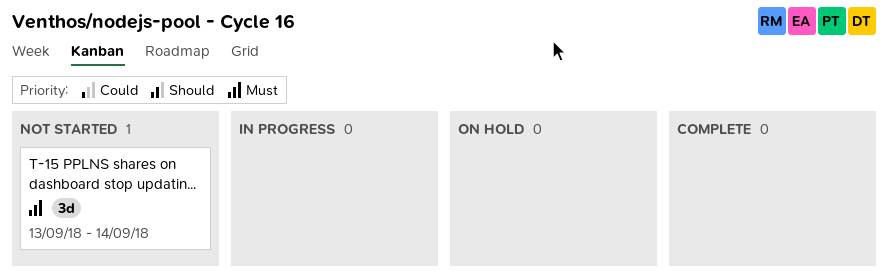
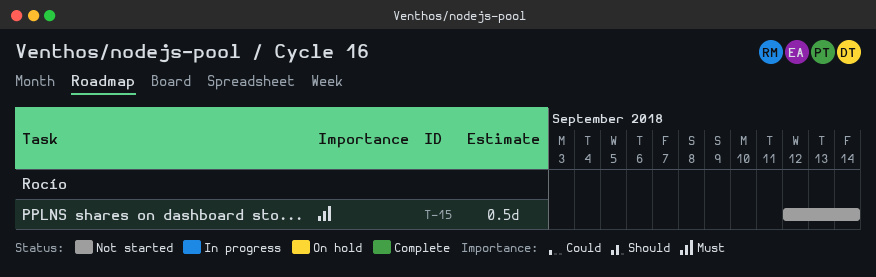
T-15, estimate: 3d -> 0.5d
T-15, start: Sep 13 -> Sep 12

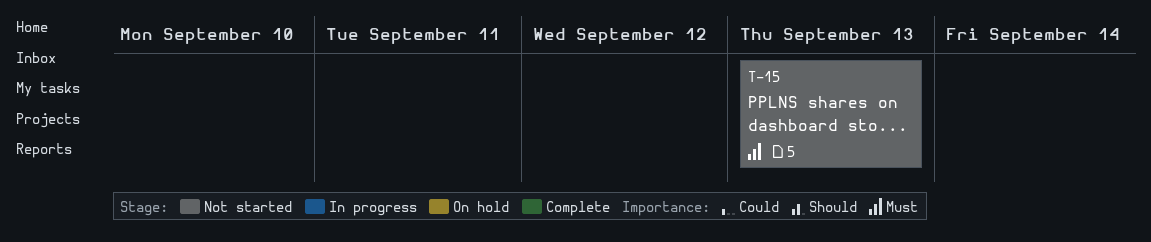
T-15, due: Sep 14 -> Sep 13

